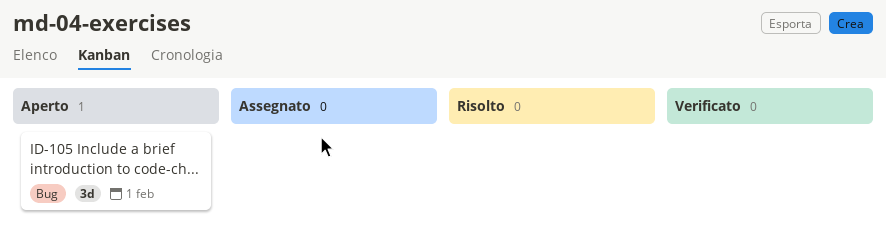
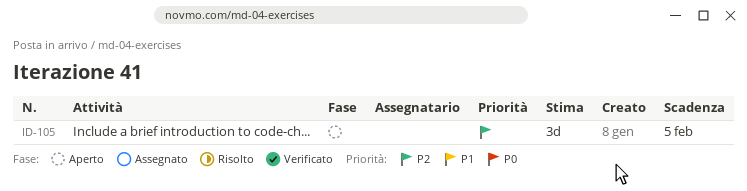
ID-105, due: Feb 1 -> Feb 5

